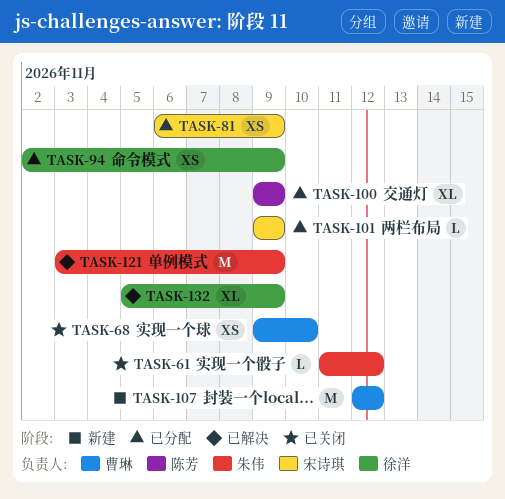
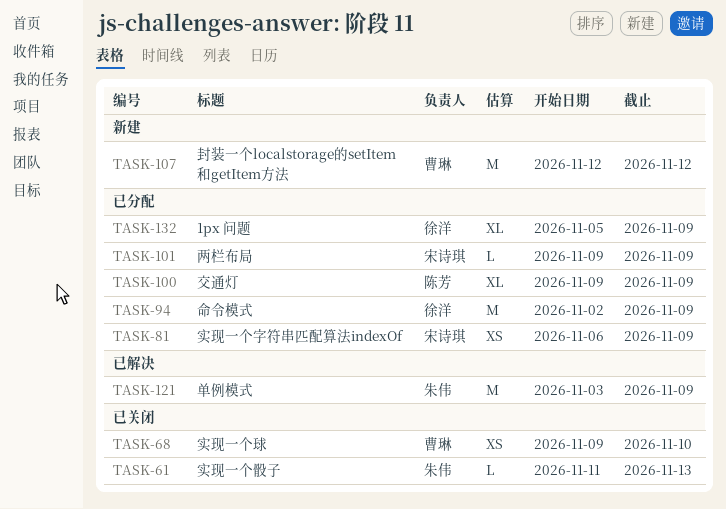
TASK-61, due: Nov 12 -> Nov 13
TASK-94, estimate: XS -> M
TASK-132, status: 已解决 -> 已分配

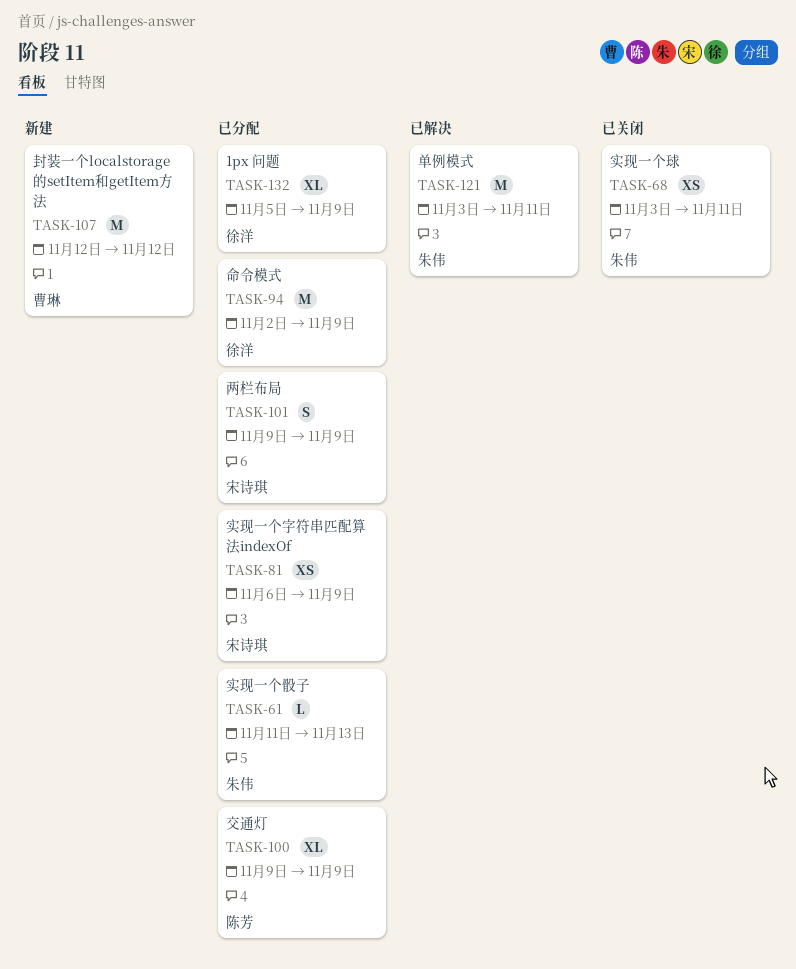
TASK-61, status: 已关闭 -> 已分配
TASK-68, owner: 曹琳 -> 朱伟
TASK-68, start: Nov 9 -> Nov 3
TASK-68, due: Nov 10 -> Nov 11
TASK-101, estimate: L -> S
TASK-121, due: Nov 9 -> Nov 11

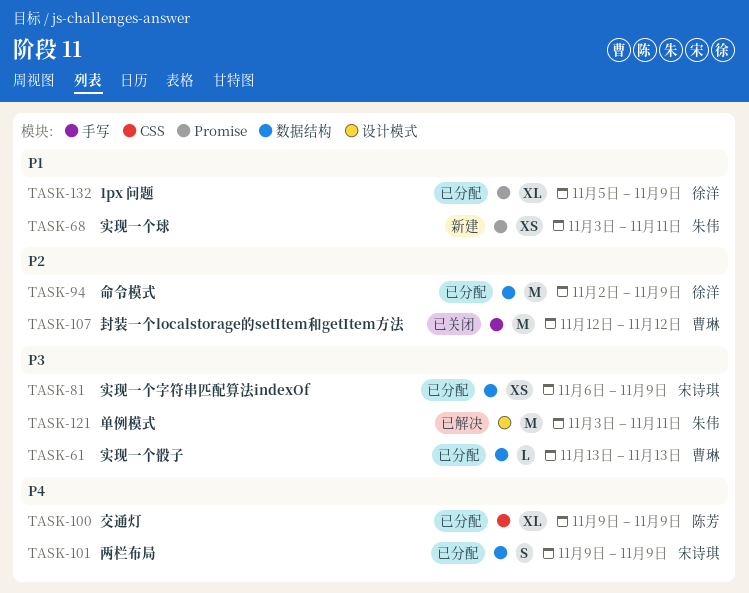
TASK-61, owner: 朱伟 -> 曹琳
TASK-61, start: Nov 11 -> Nov 13
TASK-68, status: 已关闭 -> 新建
TASK-107, status: 新建 -> 已关闭

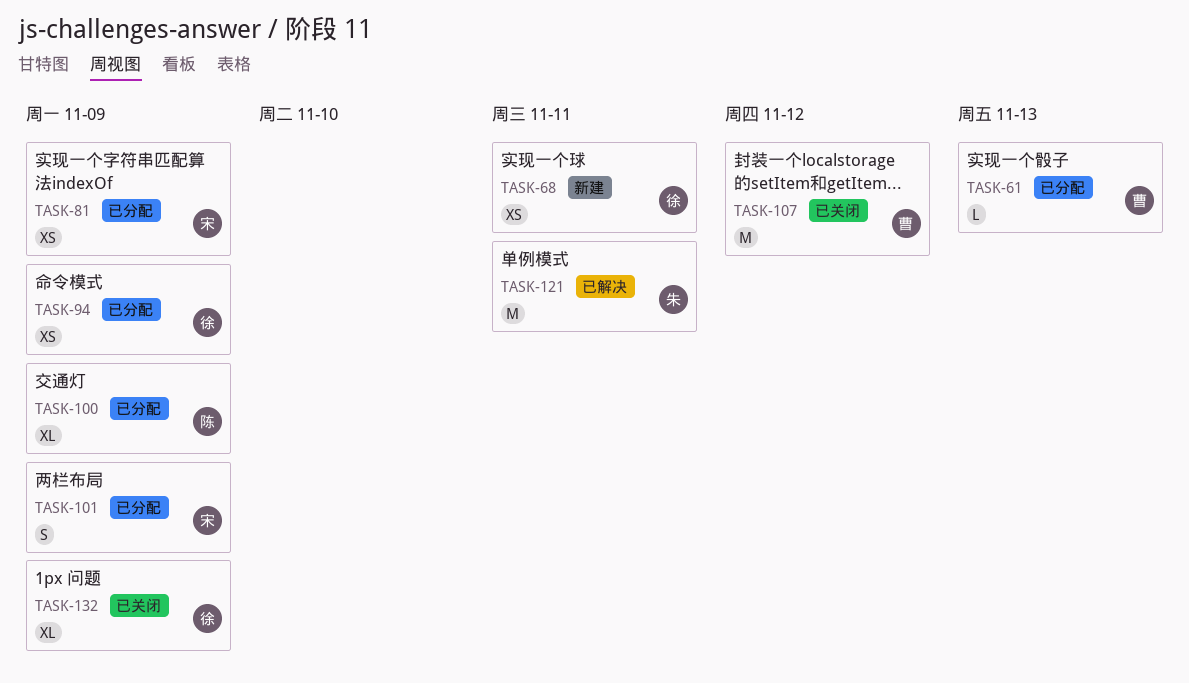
TASK-68, owner: 朱伟 -> 徐洋
TASK-94, estimate: M -> XS
TASK-132, status: 已分配 -> 已关闭

